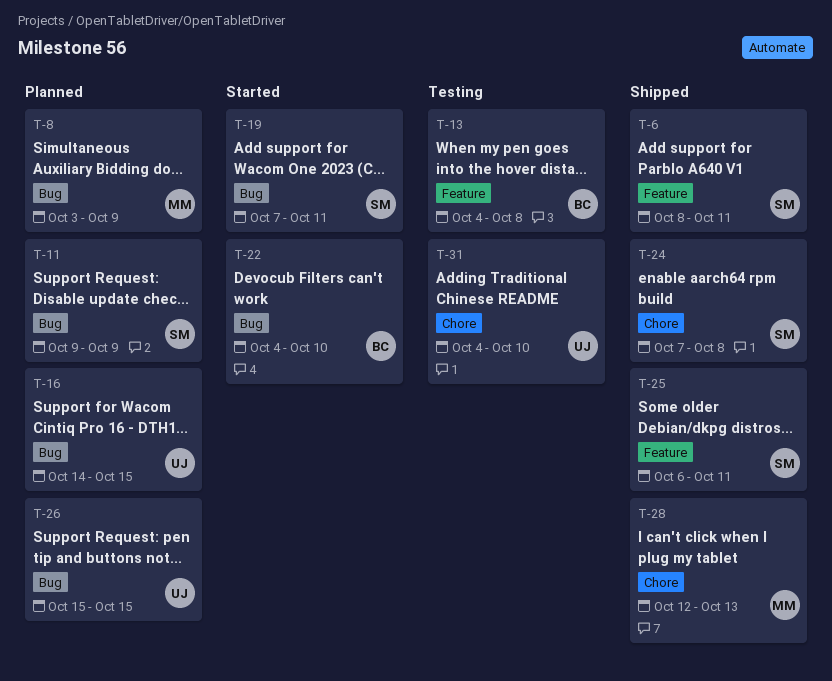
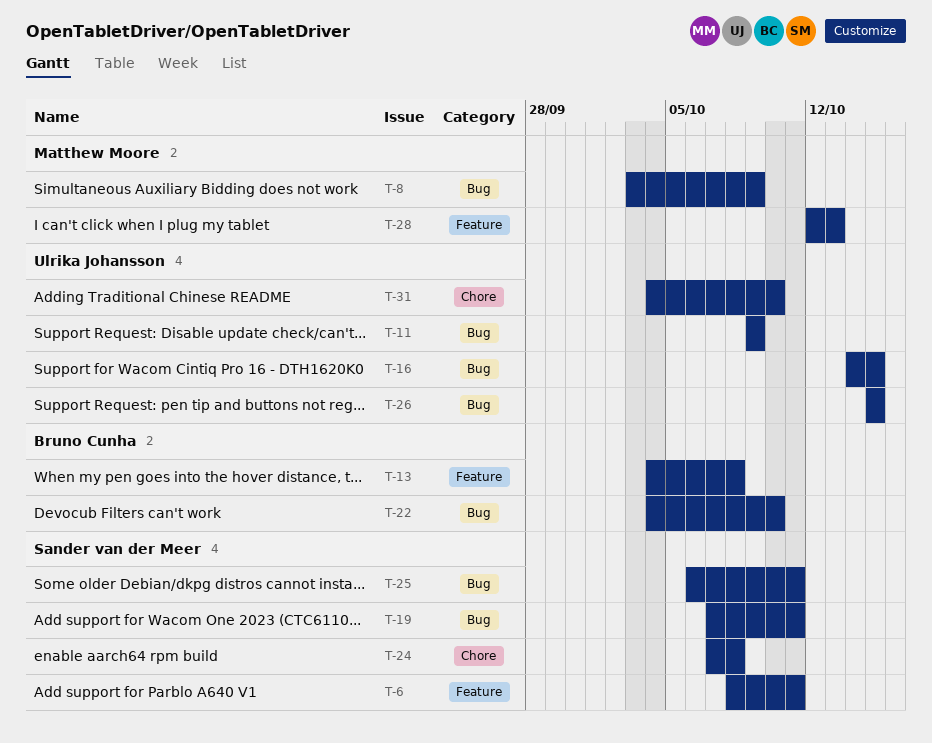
T-11, owner: Sander van der Meer -> Ulrika Johansson
T-25, label: Feature -> Bug
T-28, label: Chore -> Feature

